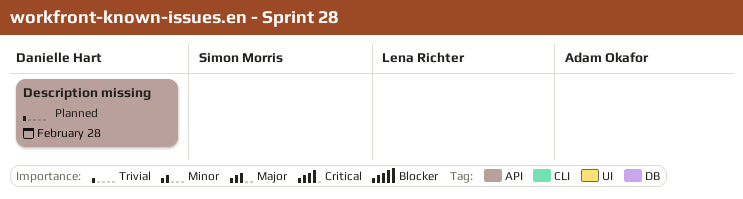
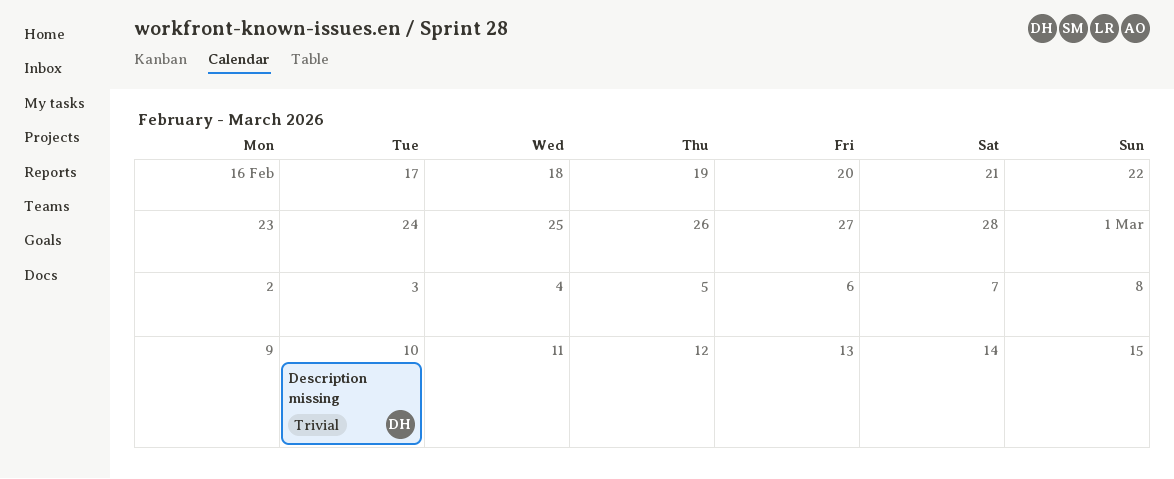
Description missing, due: Feb 28 -> Mar 10

